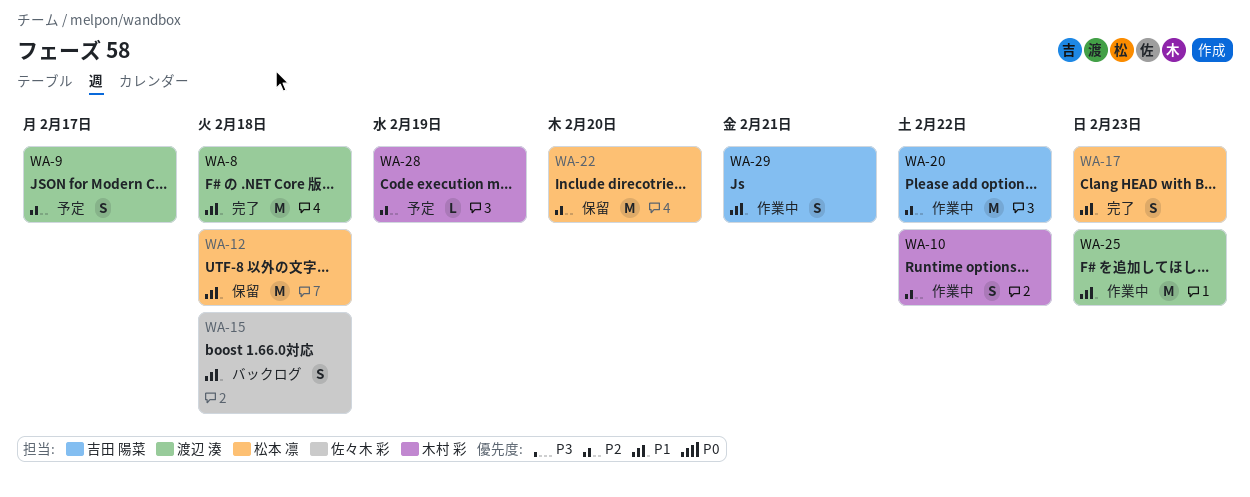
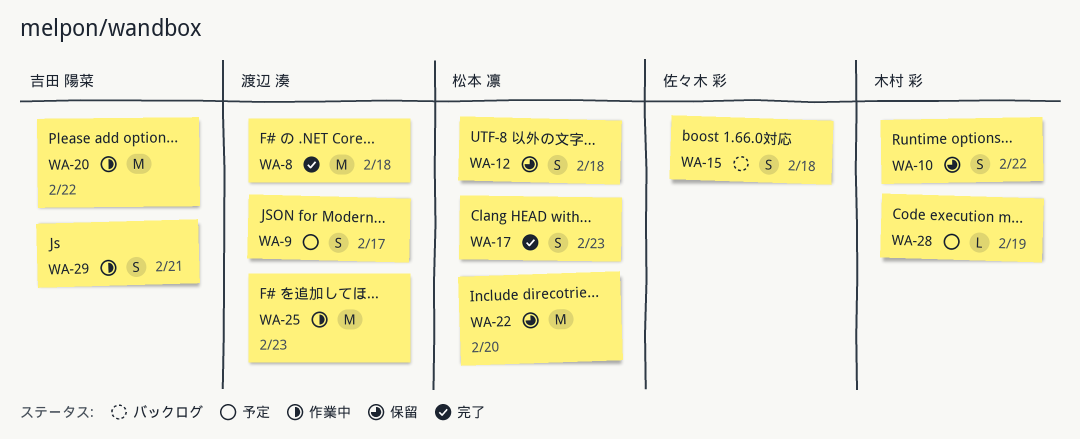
WA-10, status: 作業中 -> 保留
WA-12, estimate: M -> S

